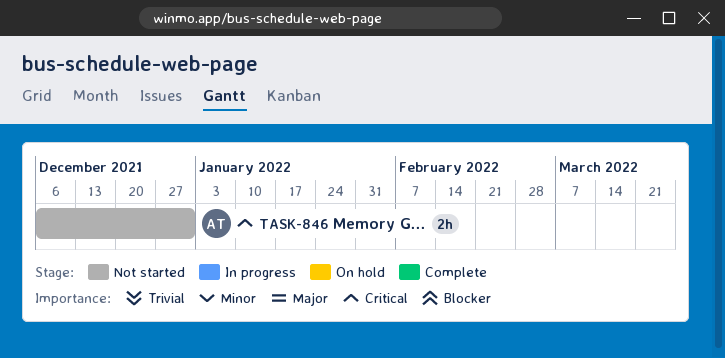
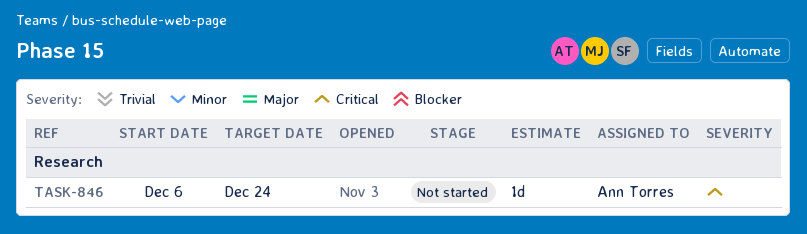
TASK-846, estimate: 2h -> 1d
TASK-846, due: Dec 31 -> Dec 24

